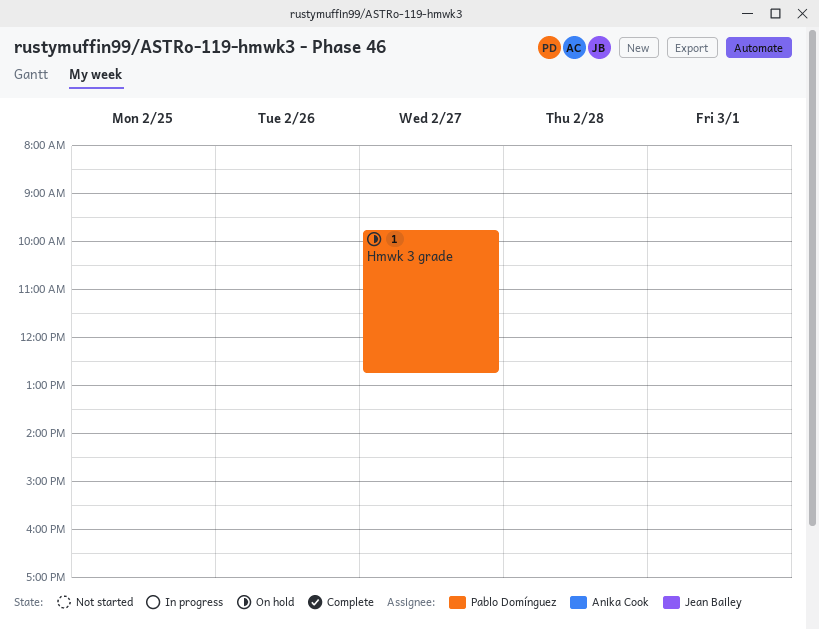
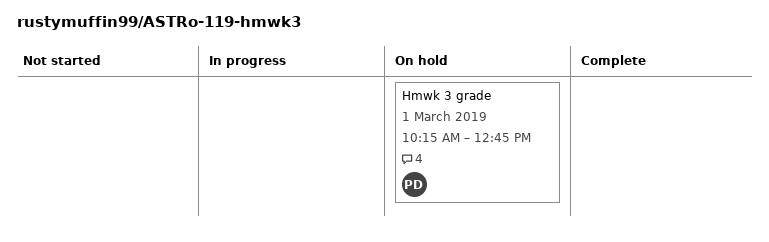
Hmwk 3 grade, day: Feb 27 -> Mar 1
Hmwk 3 grade, begins: 09:45 -> 10:15

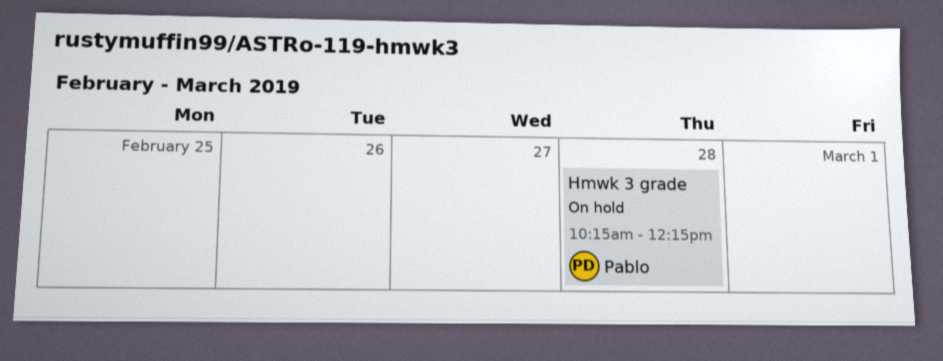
Hmwk 3 grade, day: Mar 1 -> Feb 28
Hmwk 3 grade, ends: 12:45 -> 12:15

